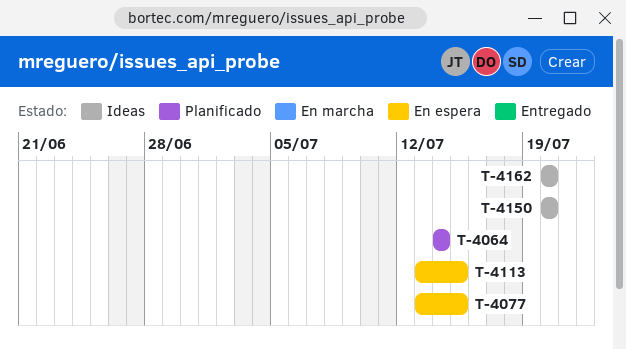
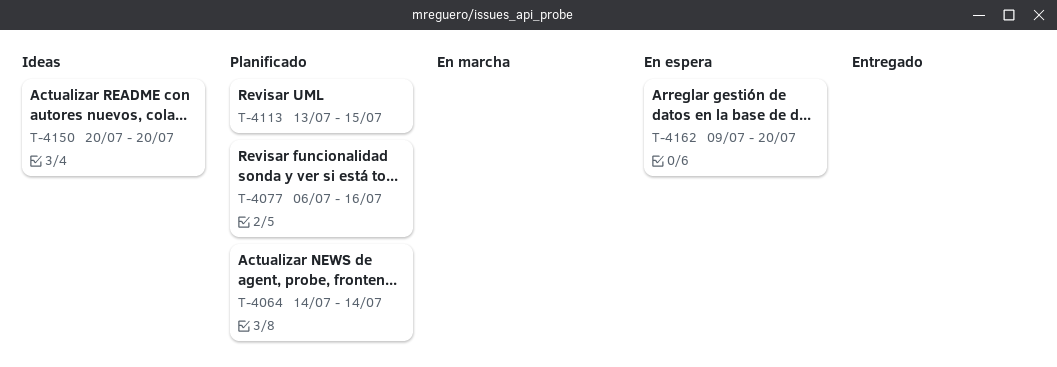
T-4077, status: En espera -> Planificado
T-4077, start: Jul 13 -> Jul 6
T-4077, due: Jul 15 -> Jul 16
T-4113, status: En espera -> Planificado
T-4162, status: Ideas -> En espera
T-4162, start: Jul 20 -> Jul 9

